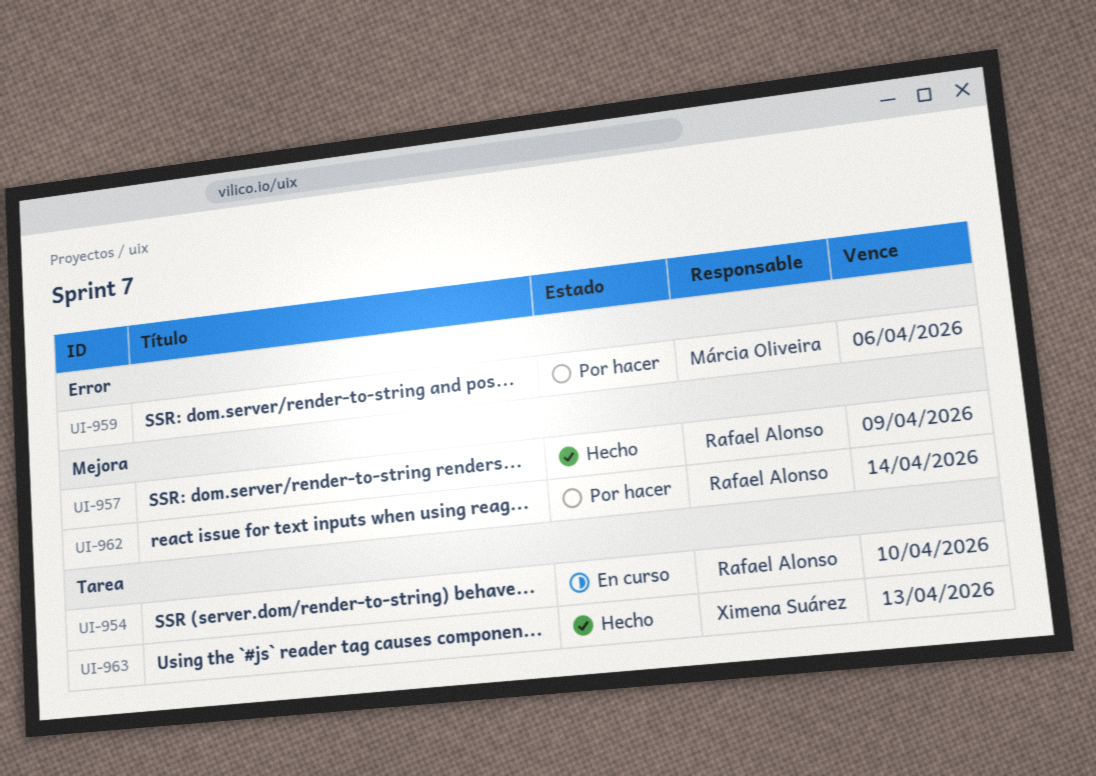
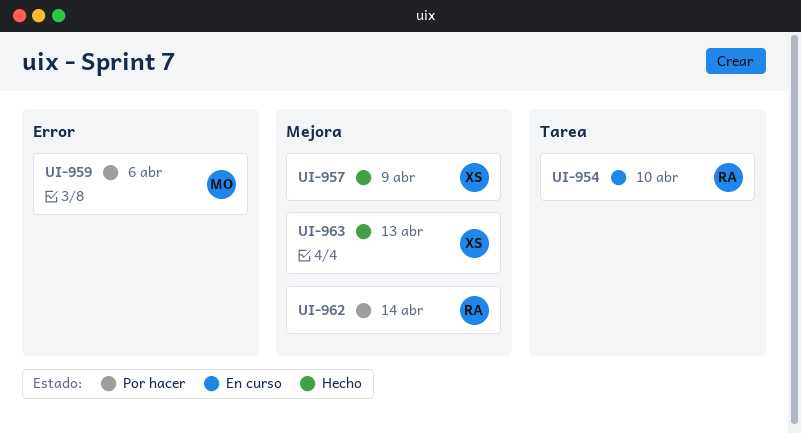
UI-957, owner: Rafael Alonso -> Ximena Suárez
UI-963, label: Tarea -> Mejora

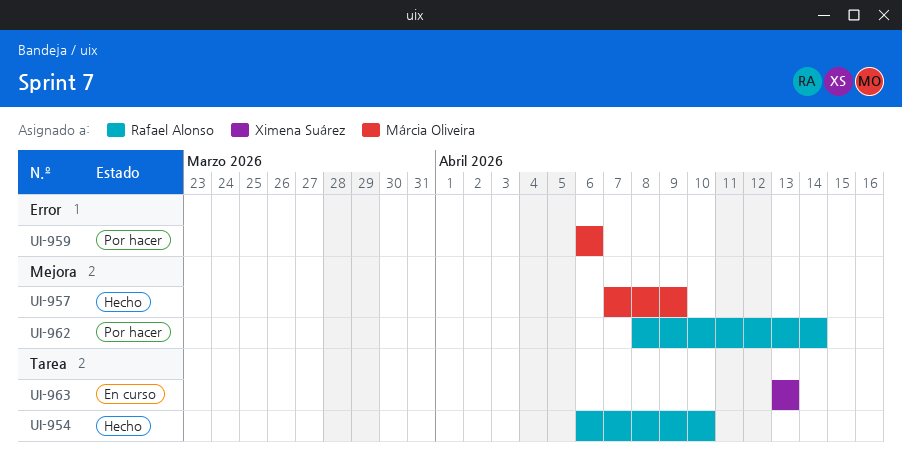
UI-954, status: En curso -> Hecho
UI-957, owner: Ximena Suárez -> Márcia Oliveira
UI-963, status: Hecho -> En curso
UI-963, label: Mejora -> Tarea

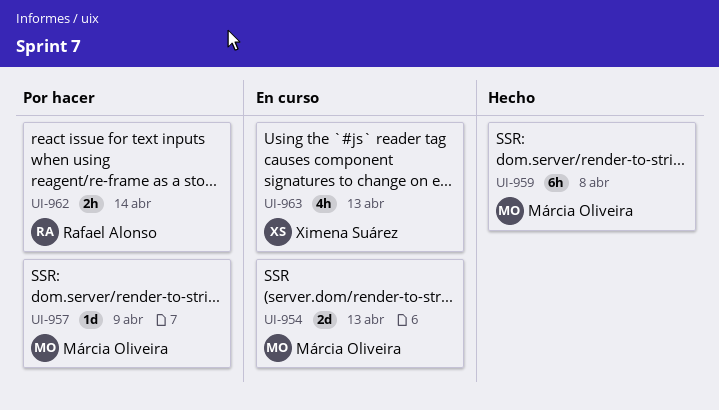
UI-954, status: Hecho -> En curso
UI-954, owner: Rafael Alonso -> Márcia Oliveira
UI-954, due: Apr 10 -> Apr 13
UI-957, status: Hecho -> Por hacer
UI-959, status: Por hacer -> Hecho
UI-959, due: Apr 6 -> Apr 8

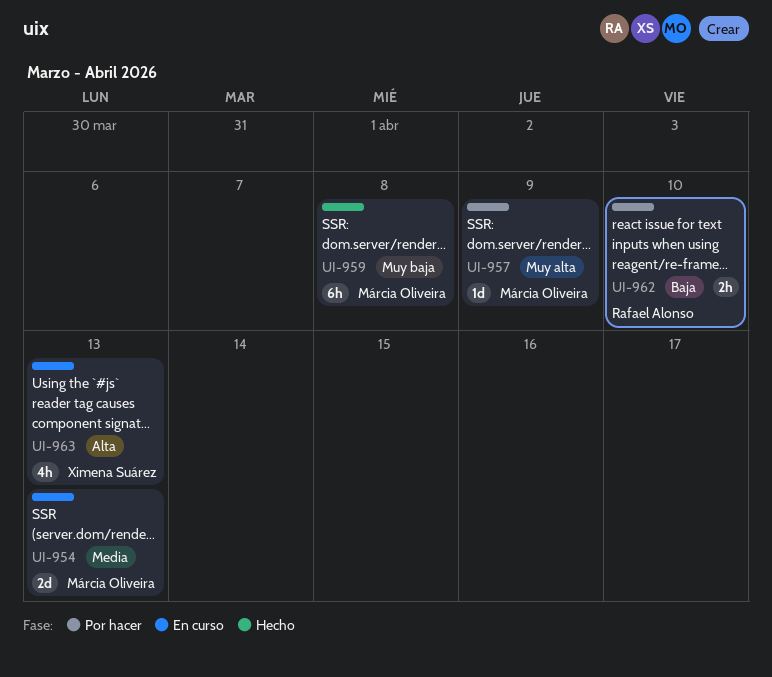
UI-962, due: Apr 14 -> Apr 10

